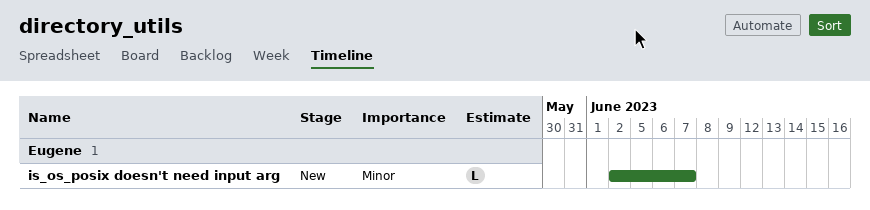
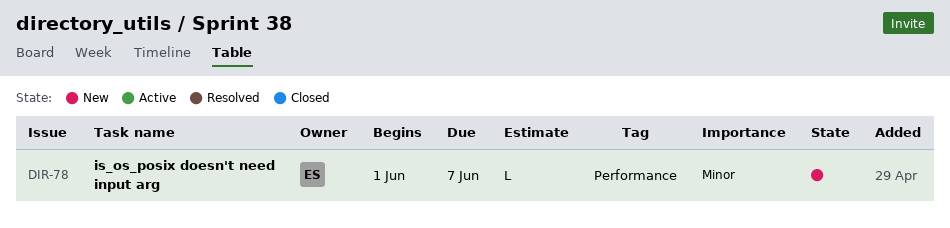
is_os_posix doesn't need input arg, start: Jun 2 -> Jun 1

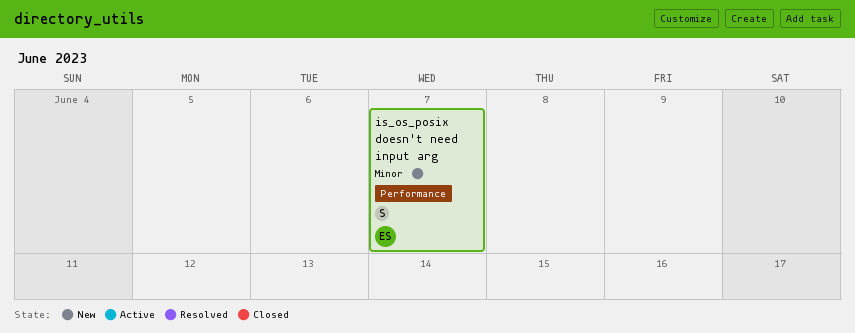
is_os_posix doesn't need input arg, estimate: L -> S

